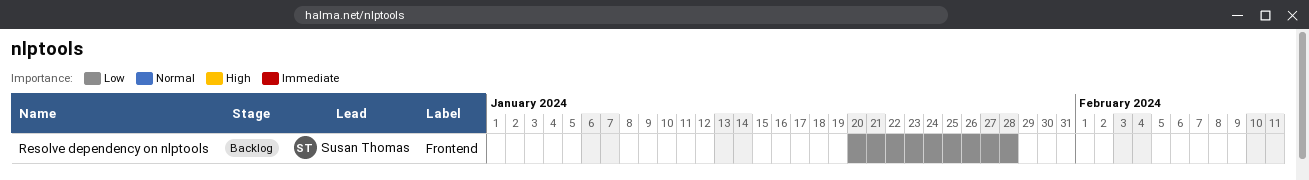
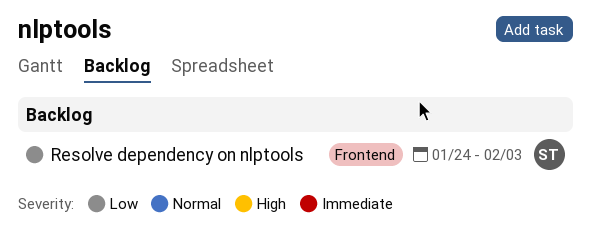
Resolve dependency on nlptools, start: Jan 20 -> Jan 24
Resolve dependency on nlptools, due: Jan 28 -> Feb 3

